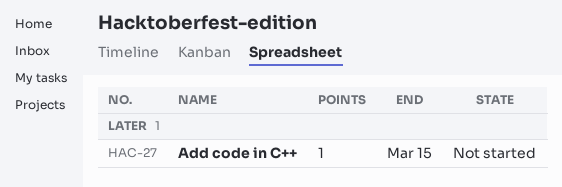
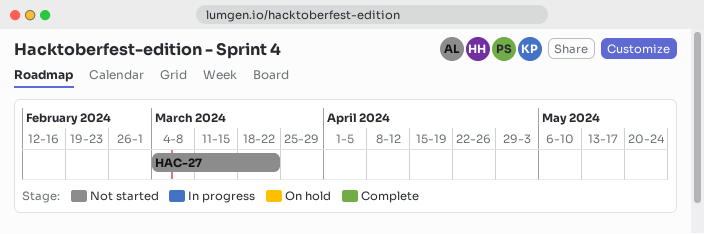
HAC-27, due: Mar 15 -> Mar 22

